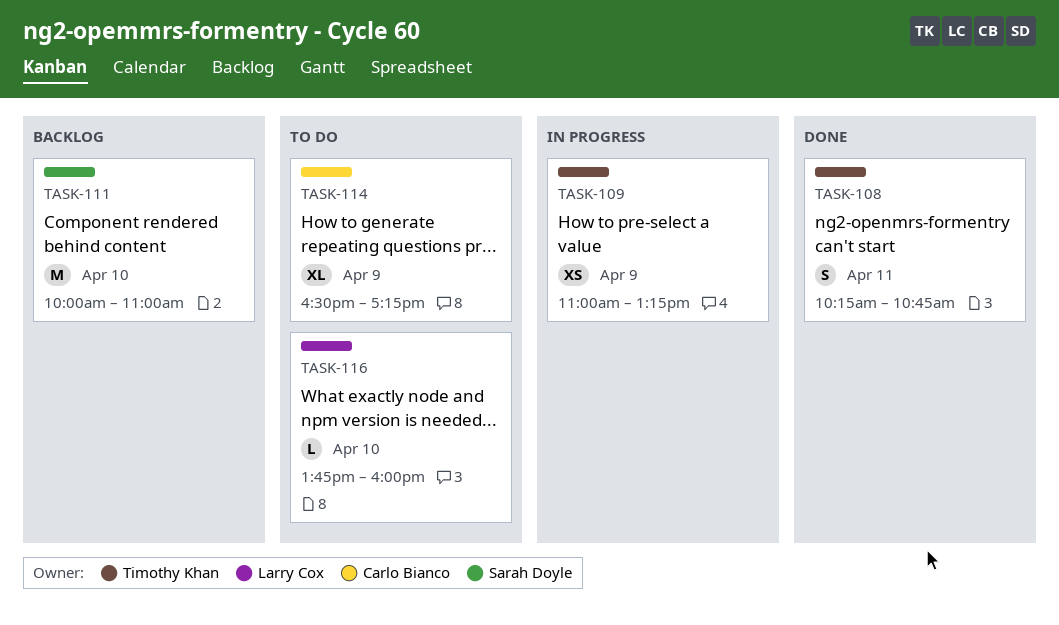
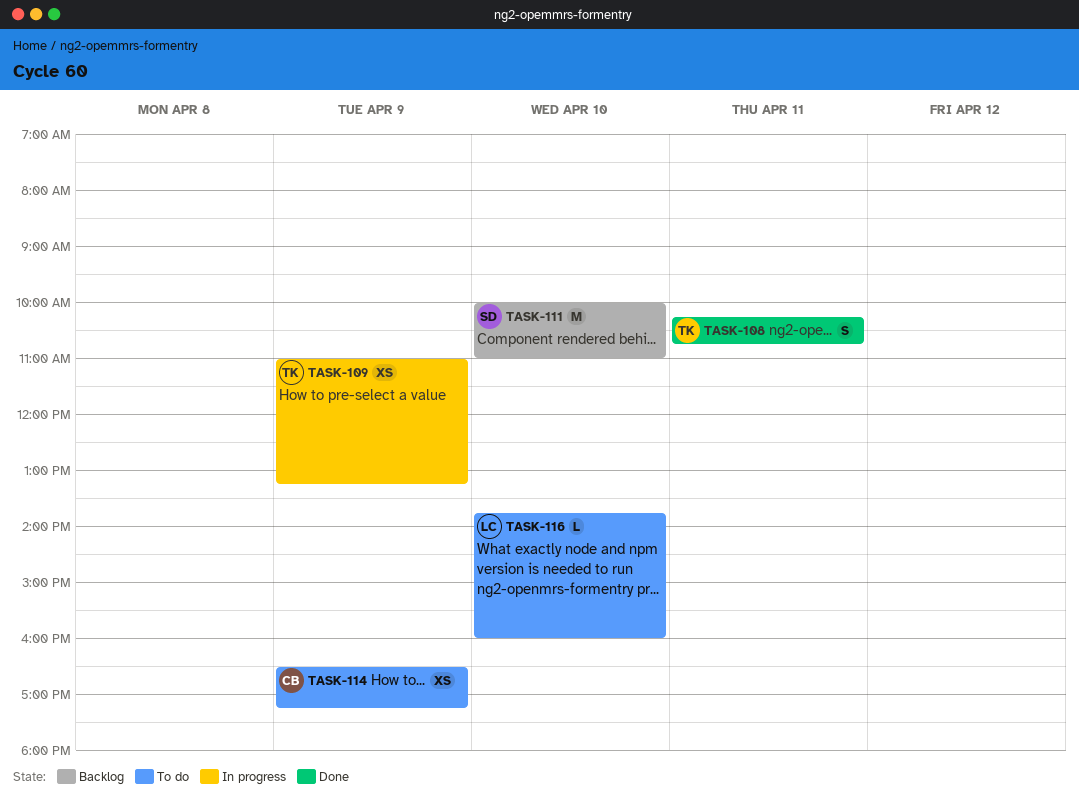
TASK-114, estimate: XL -> XS

